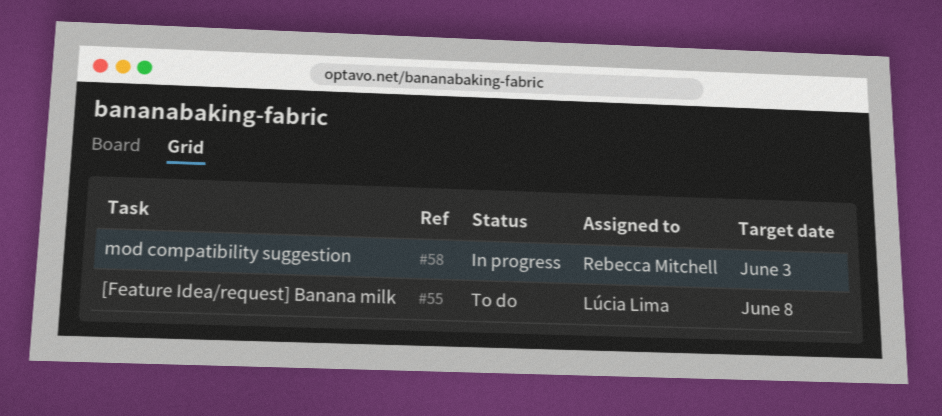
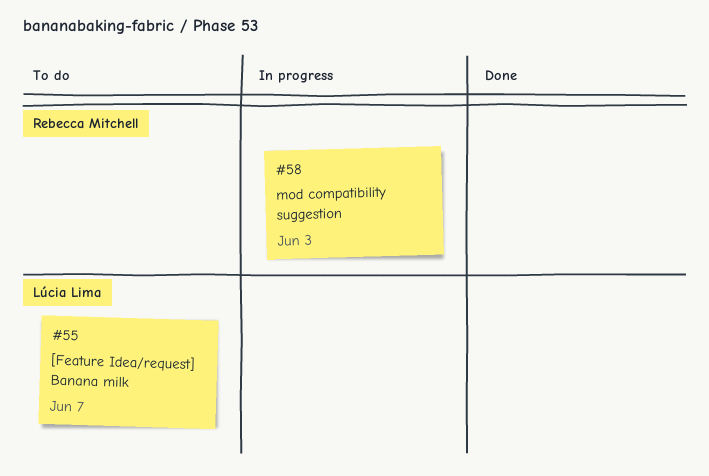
#55, due: Jun 8 -> Jun 7

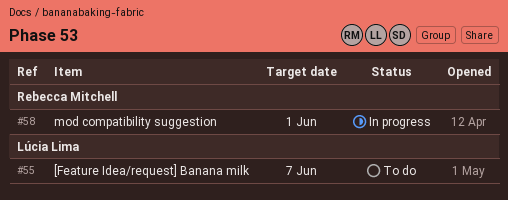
#58, due: Jun 3 -> Jun 1

